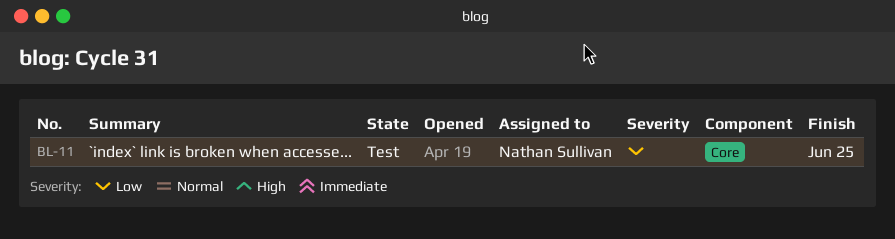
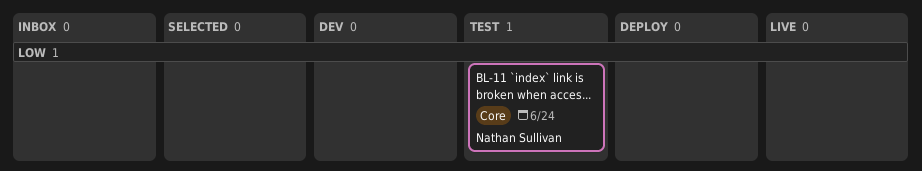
BL-11, due: Jun 25 -> Jun 24

